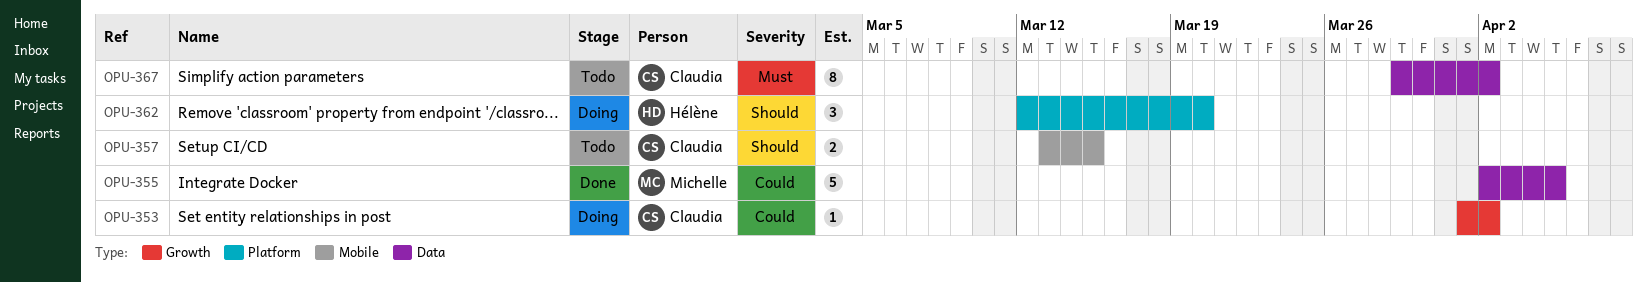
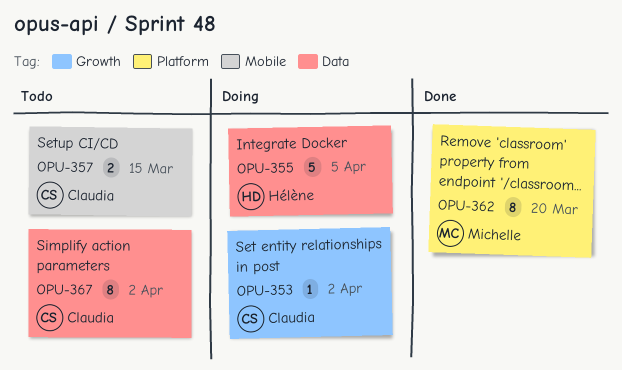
OPU-355, status: Done -> Doing
OPU-355, owner: Michelle -> Hélène
OPU-362, status: Doing -> Done
OPU-362, owner: Hélène -> Michelle
OPU-362, estimate: 3 -> 8

